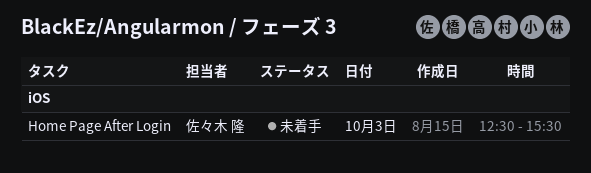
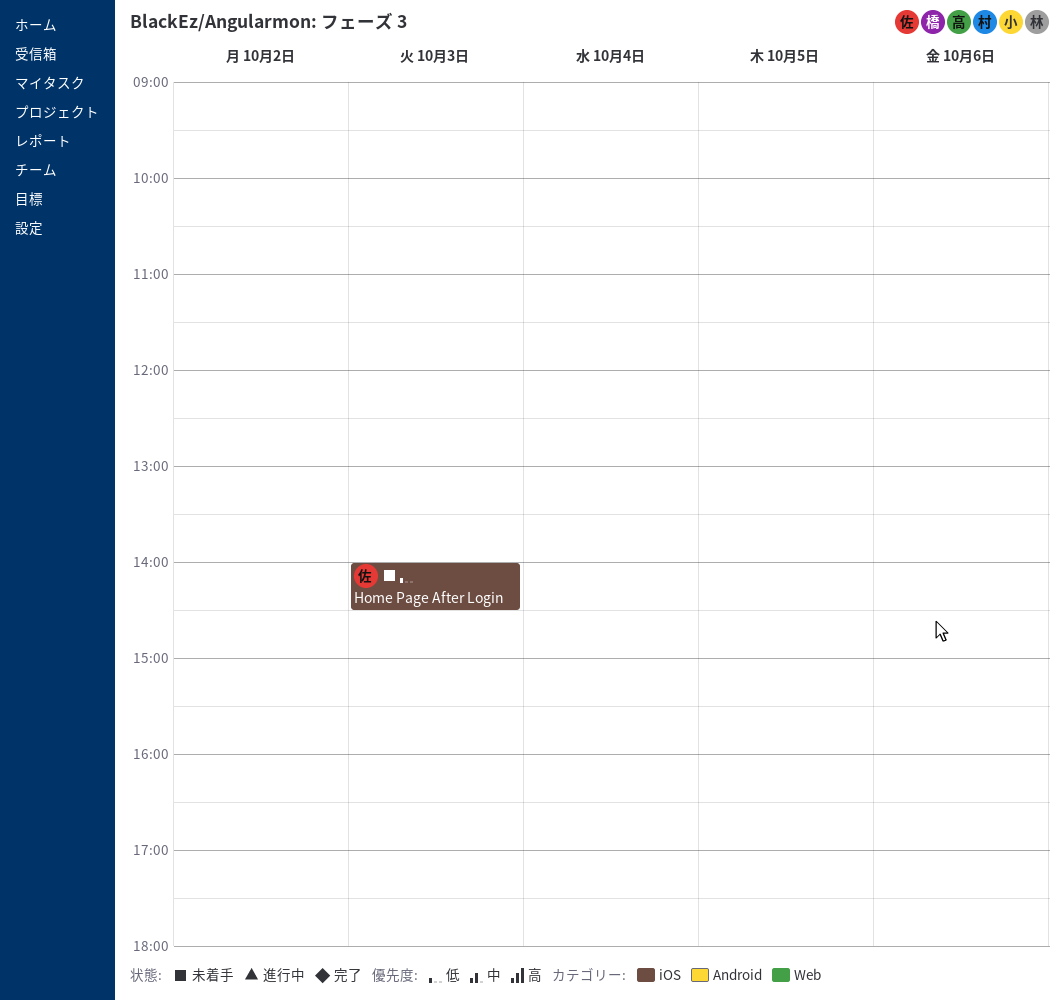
Home Page After Login, begins: 12:30 -> 14:00
Home Page After Login, ends: 15:30 -> 14:30

